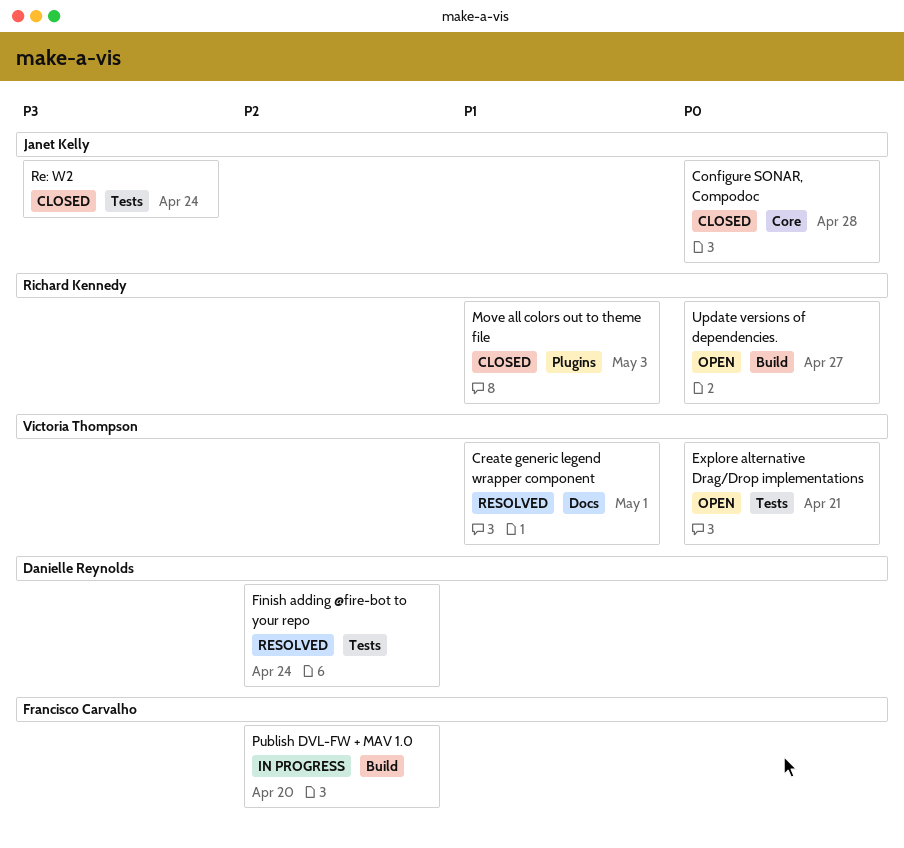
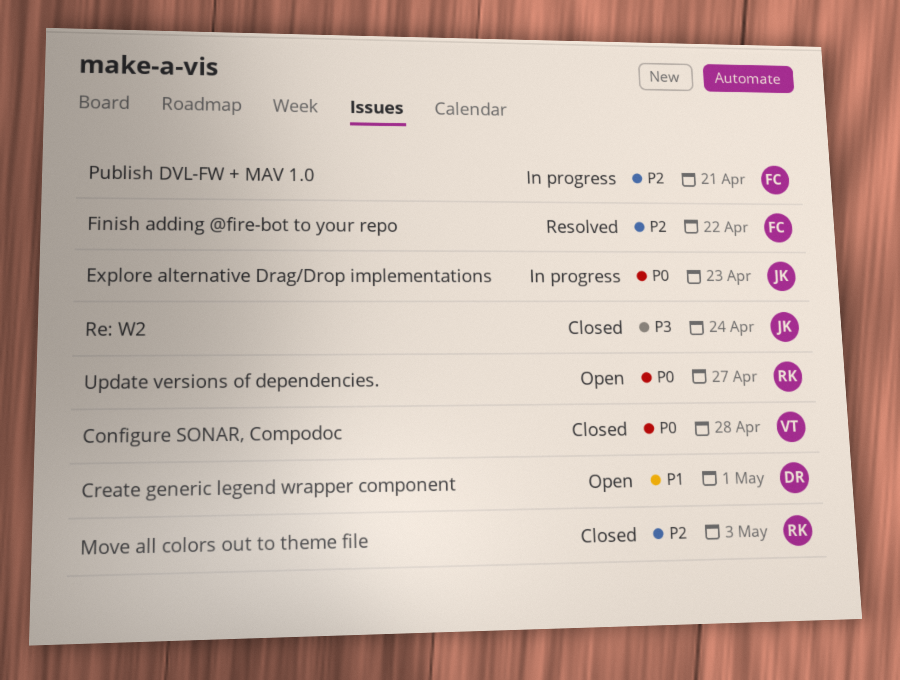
Configure SONAR, Compodoc, owner: Janet Kelly -> Victoria Thompson
Create generic legend wrapper component, status: Resolved -> Open
Create generic legend wrapper component, owner: Victoria Thompson -> Danielle Reynolds
Explore alternative Drag/Drop implementations, status: Open -> In progress
Explore alternative Drag/Drop implementations, owner: Victoria Thompson -> Janet Kelly
Explore alternative Drag/Drop implementations, due: Apr 21 -> Apr 23
Finish adding @fire-bot to your repo, owner: Danielle Reynolds -> Francisco Carvalho
Finish adding @fire-bot to your repo, due: Apr 24 -> Apr 22
Move all colors out to theme file, priority: P1 -> P2
Publish DVL-FW + MAV 1.0, due: Apr 20 -> Apr 21

